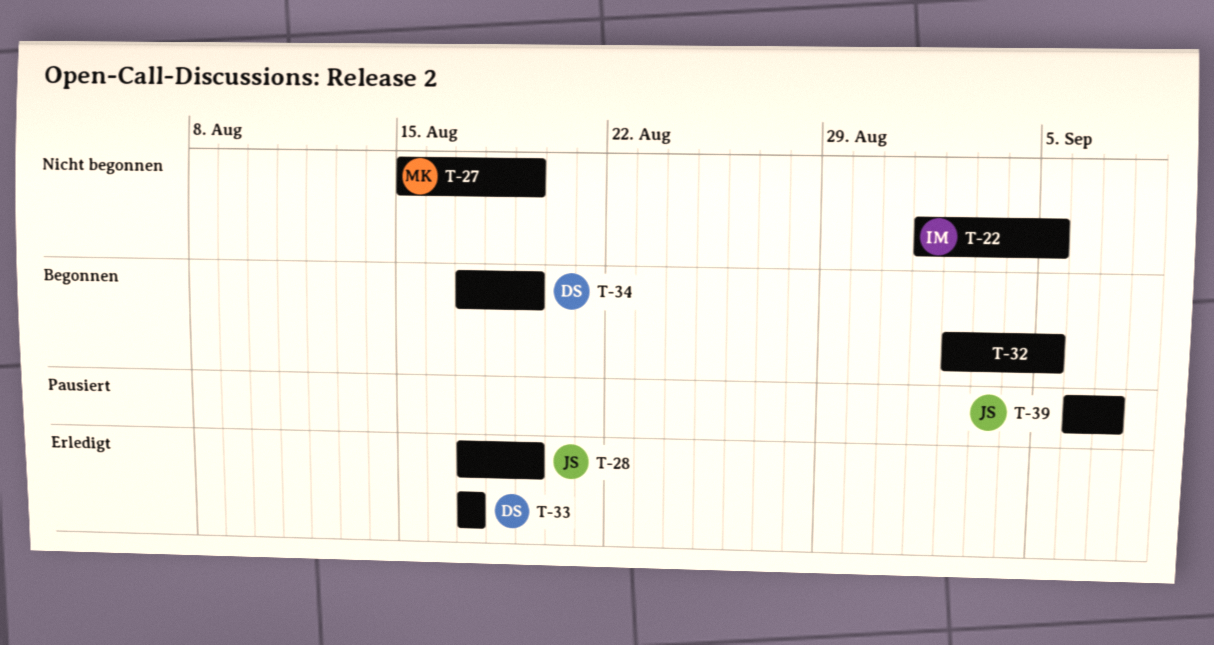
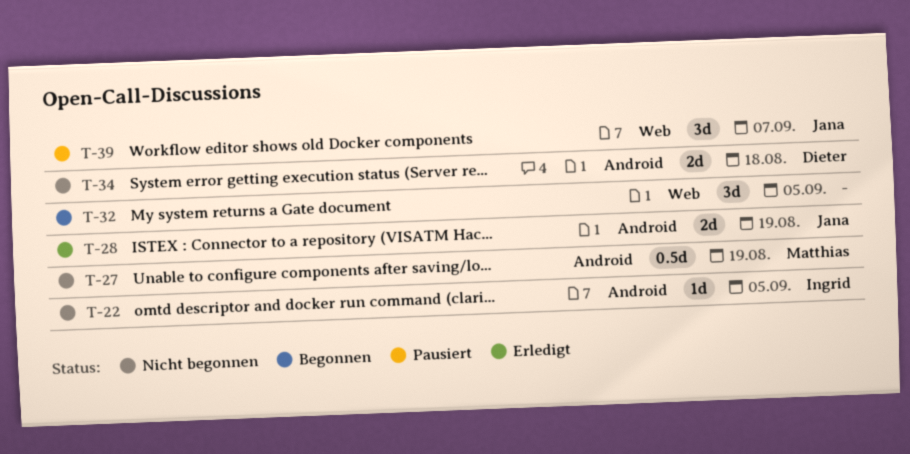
T-33: present -> none
T-34, status: Begonnen -> Nicht begonnen
T-34, due: Aug 19 -> Aug 18

